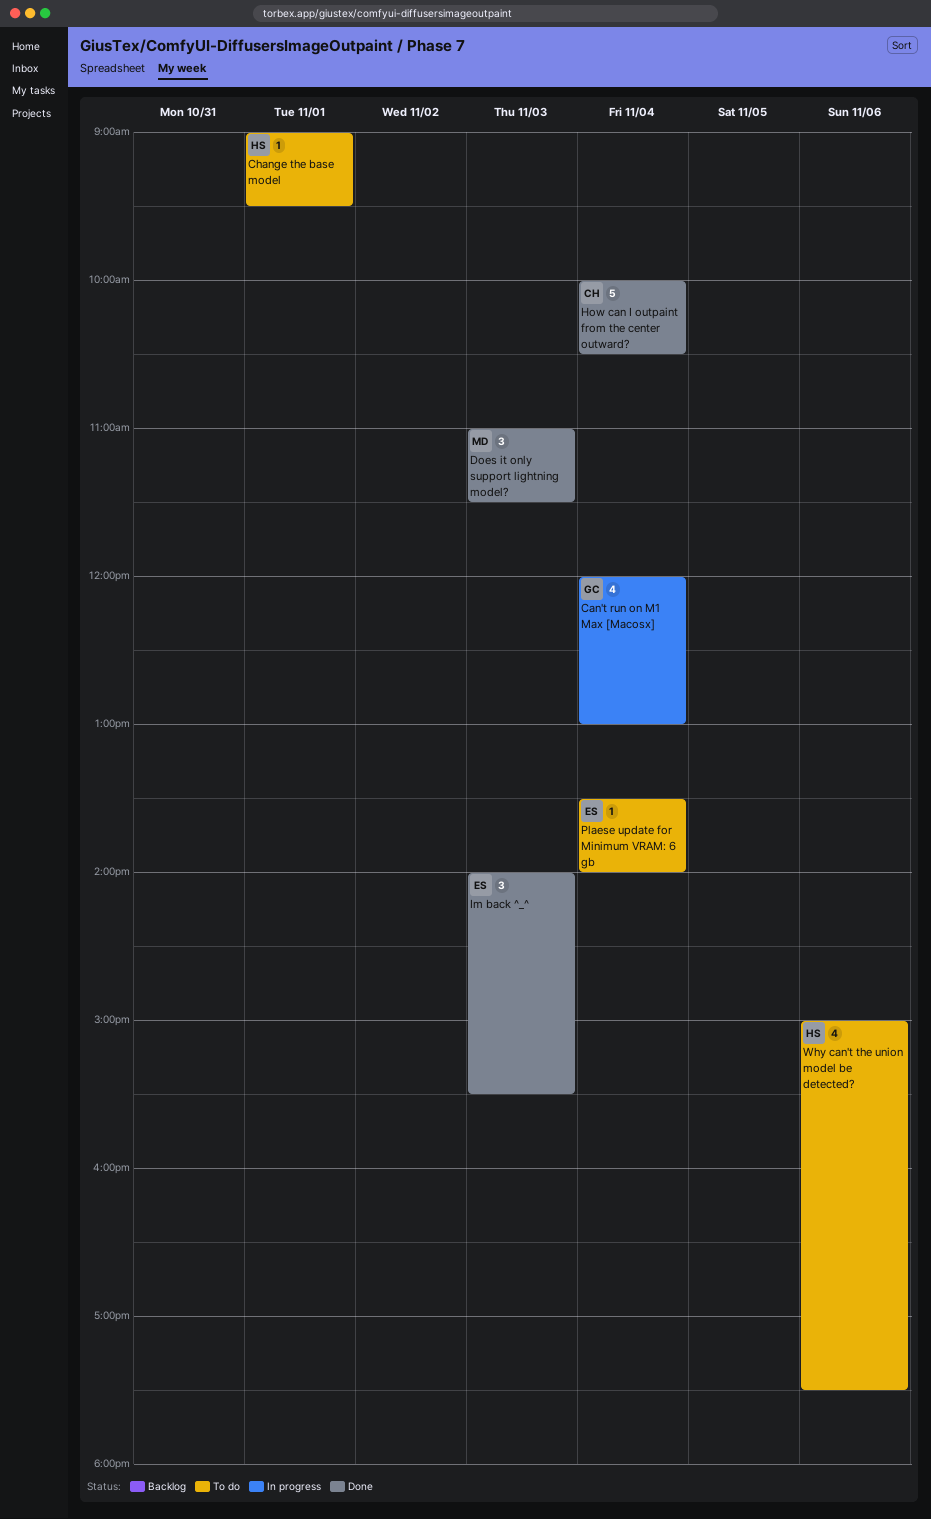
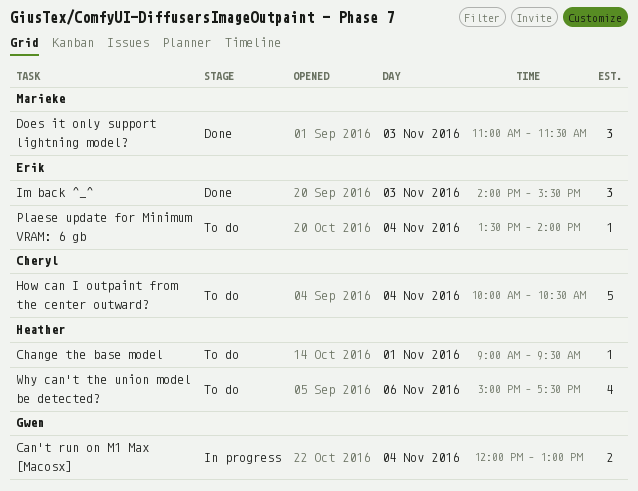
Can't run on M1 Max [Macosx], estimate: 4 -> 2
How can I outpaint from the center outward?, status: Done -> To do

